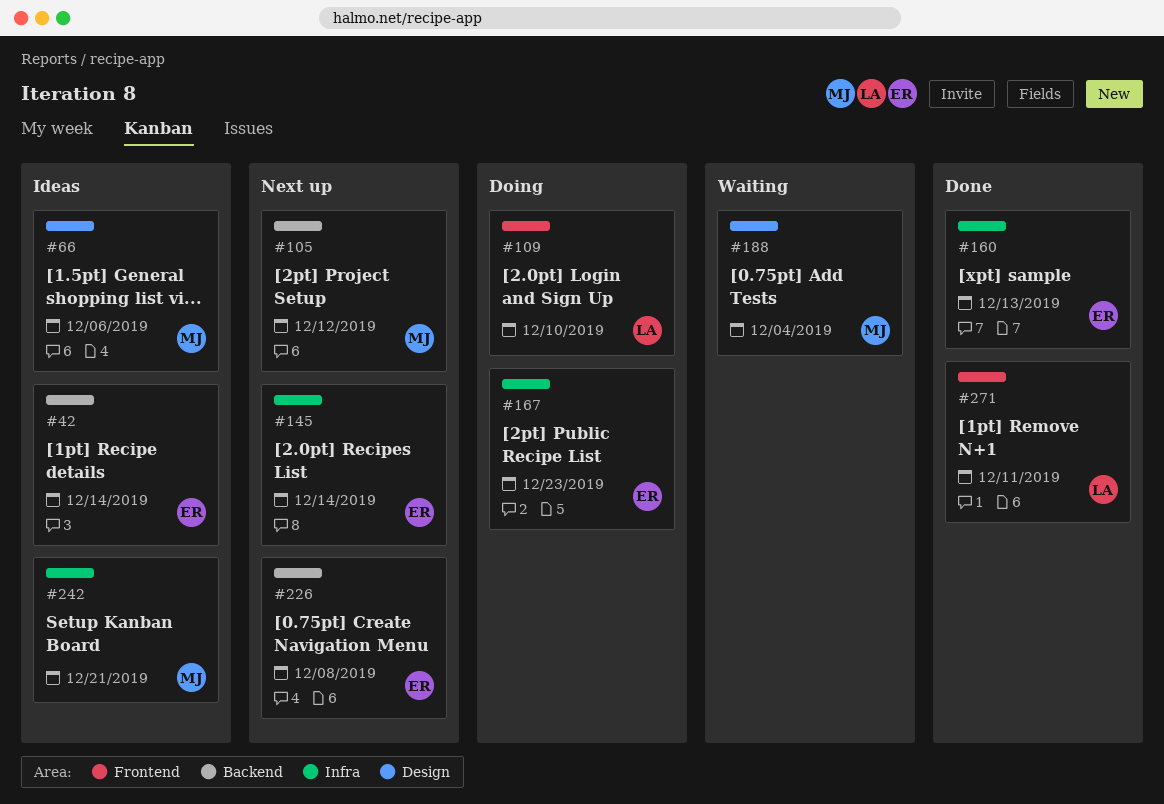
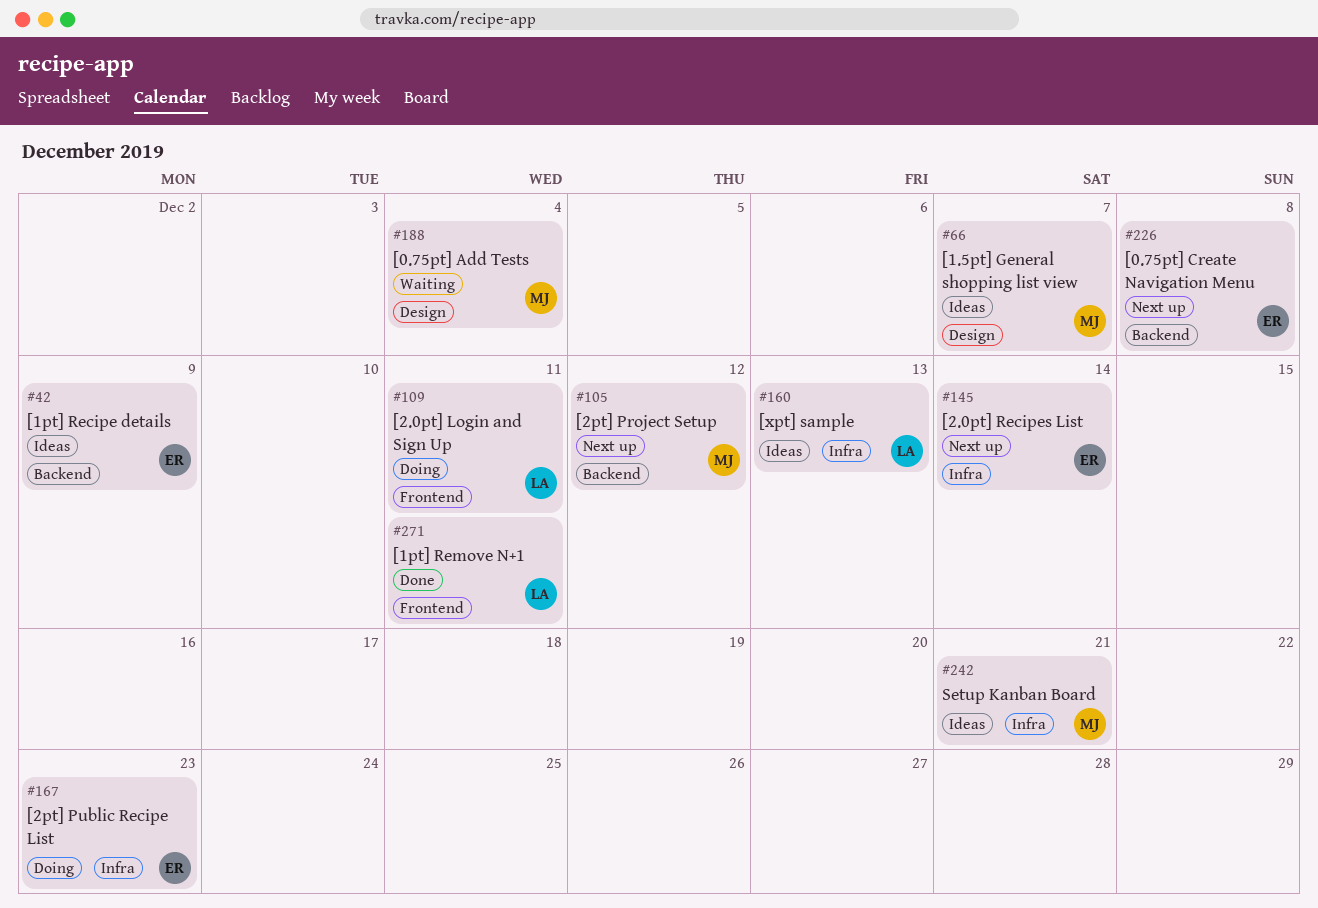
#42, due: Dec 14 -> Dec 9
#66, due: Dec 6 -> Dec 7
#109, due: Dec 10 -> Dec 11
#160, status: Done -> Ideas
#160, owner: ER -> LA

